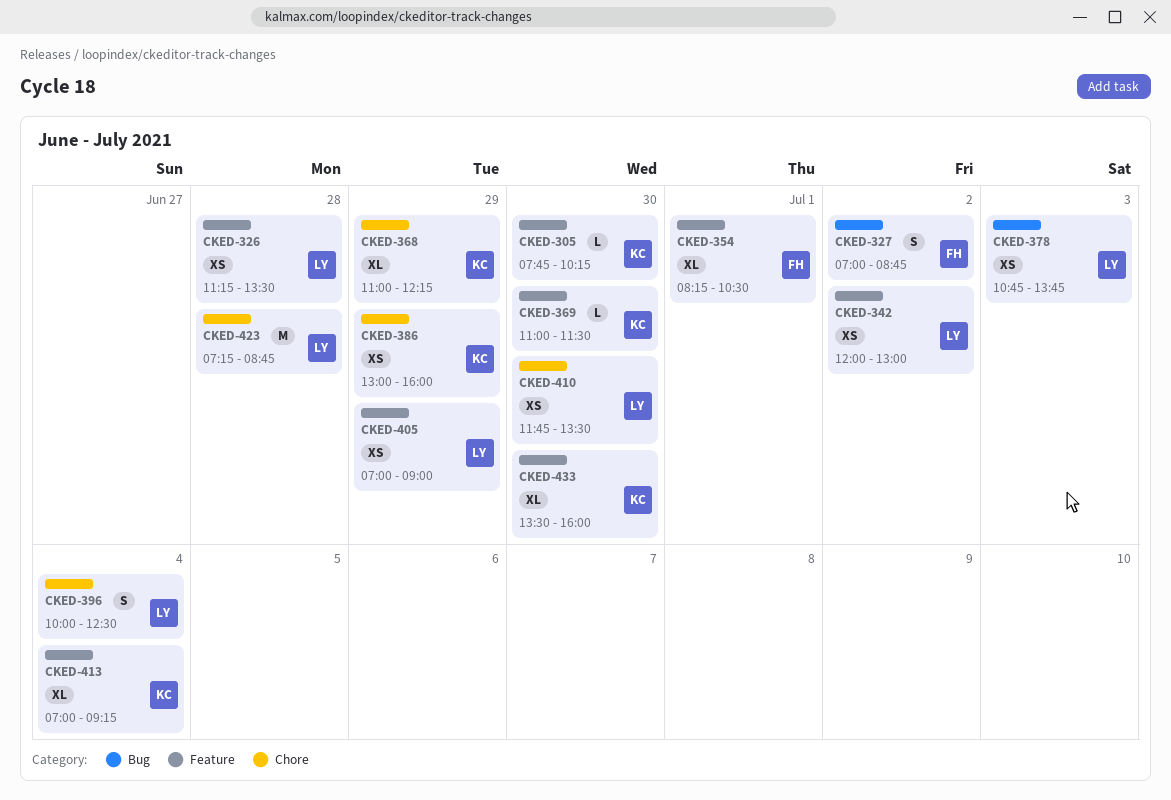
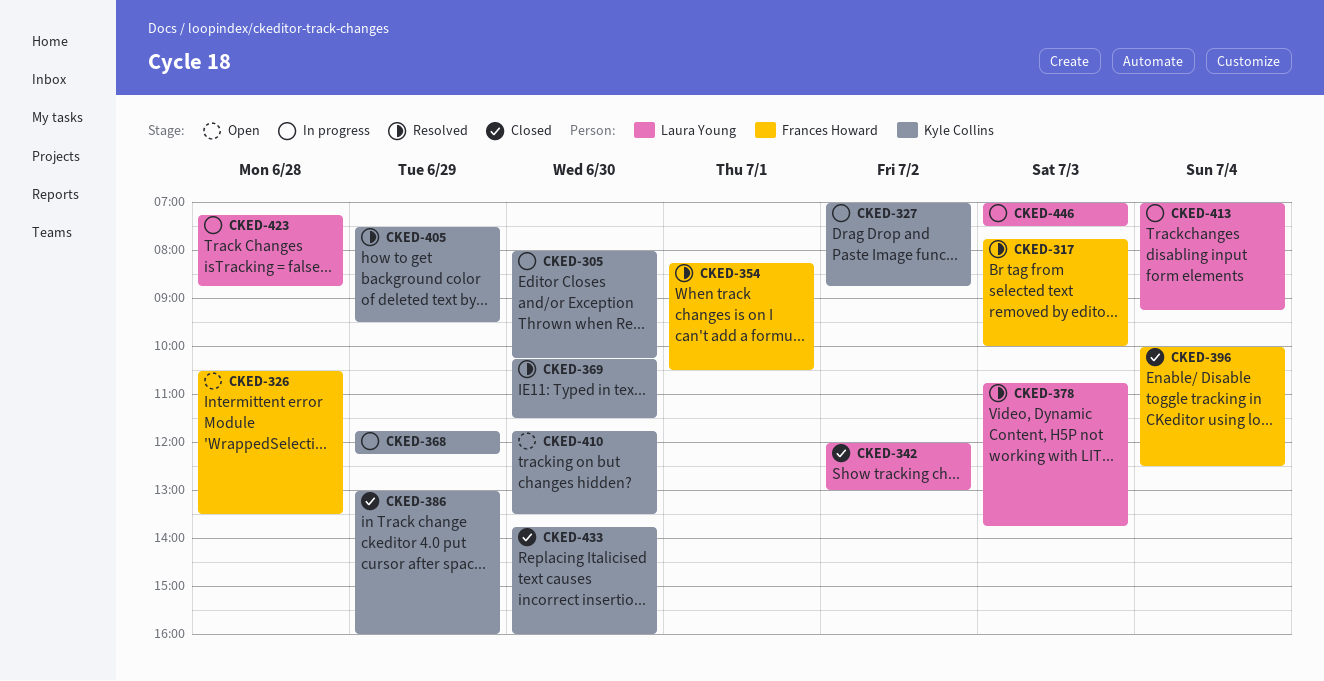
CKED-305, begins: 07:45 -> 08:00
CKED-317: none -> present
CKED-326, owner: Laura Young -> Frances Howard
CKED-326, begins: 11:15 -> 10:30
CKED-327, owner: Frances Howard -> Kyle Collins
CKED-368, begins: 11:00 -> 11:45
CKED-369, begins: 11:00 -> 10:15
CKED-396, owner: Laura Young -> Frances Howard
CKED-405, owner: Laura Young -> Kyle Collins
CKED-405, begins: 07:00 -> 07:30
CKED-405, ends: 09:00 -> 09:30
CKED-410, owner: Laura Young -> Kyle Collins
CKED-413, owner: Kyle Collins -> Laura Young
CKED-433, begins: 13:30 -> 13:45
CKED-446: none -> present

